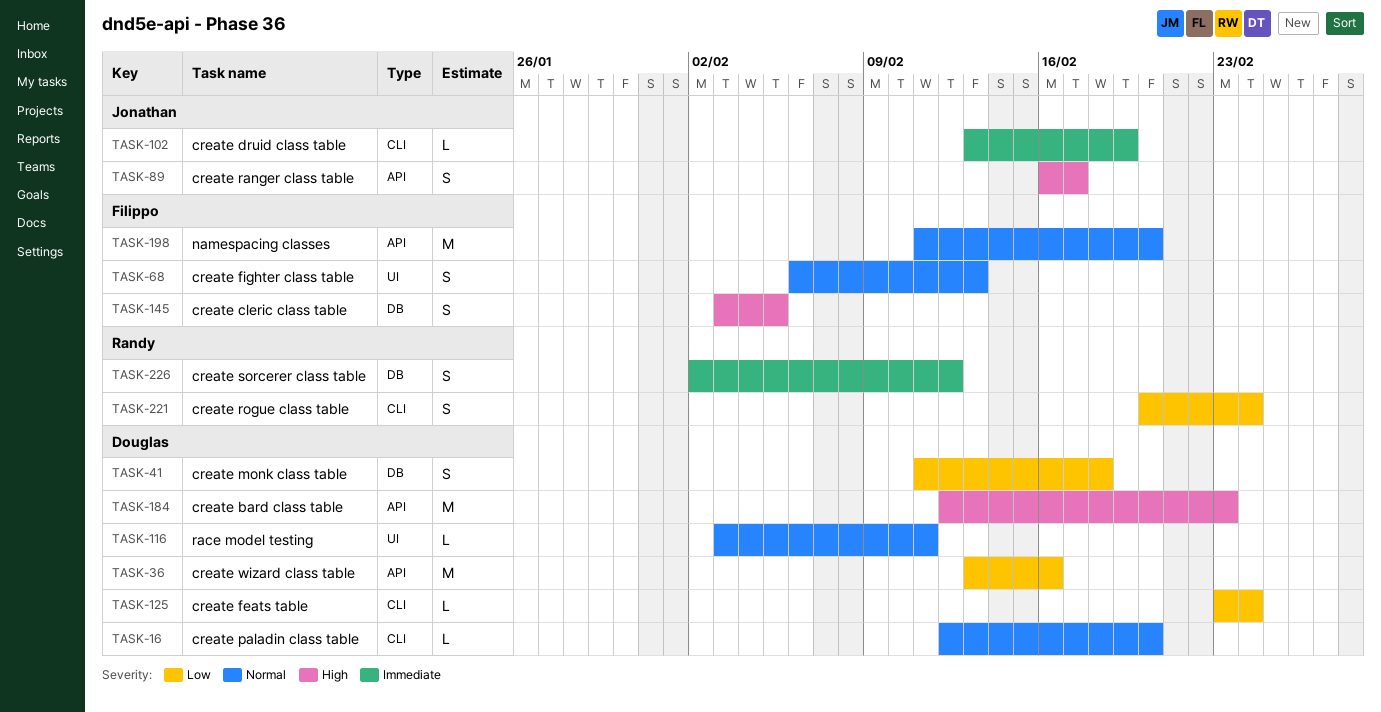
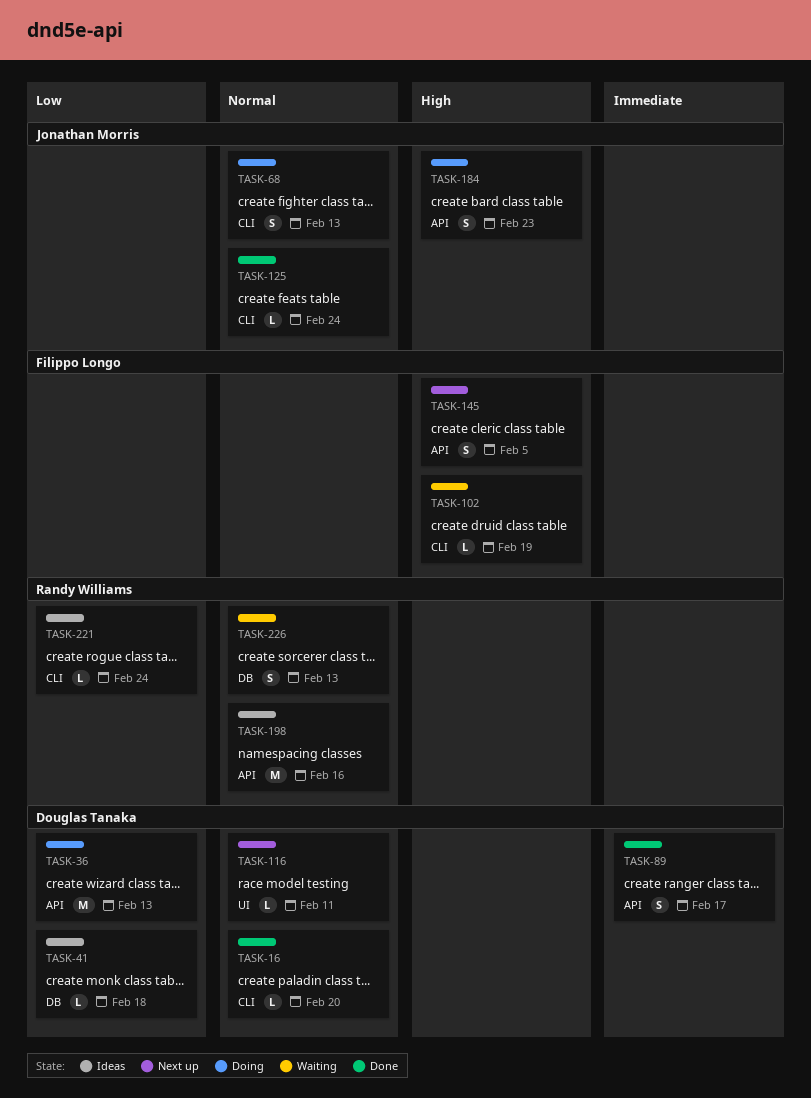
TASK-36, due: Feb 16 -> Feb 13
TASK-41, estimate: S -> L
TASK-68, owner: Filippo Longo -> Jonathan Morris
TASK-68, label: UI -> CLI
TASK-89, owner: Jonathan Morris -> Douglas Tanaka
TASK-89, priority: High -> Immediate
TASK-102, owner: Jonathan Morris -> Filippo Longo
TASK-102, priority: Immediate -> High
TASK-125, owner: Douglas Tanaka -> Jonathan Morris
TASK-125, priority: Low -> Normal
TASK-145, label: DB -> API
TASK-184, owner: Douglas Tanaka -> Jonathan Morris
TASK-184, estimate: M -> S
TASK-198, owner: Filippo Longo -> Randy Williams
TASK-198, due: Feb 20 -> Feb 16
TASK-221, estimate: S -> L
TASK-226, priority: Immediate -> Normal
TASK-226, due: Feb 12 -> Feb 13

